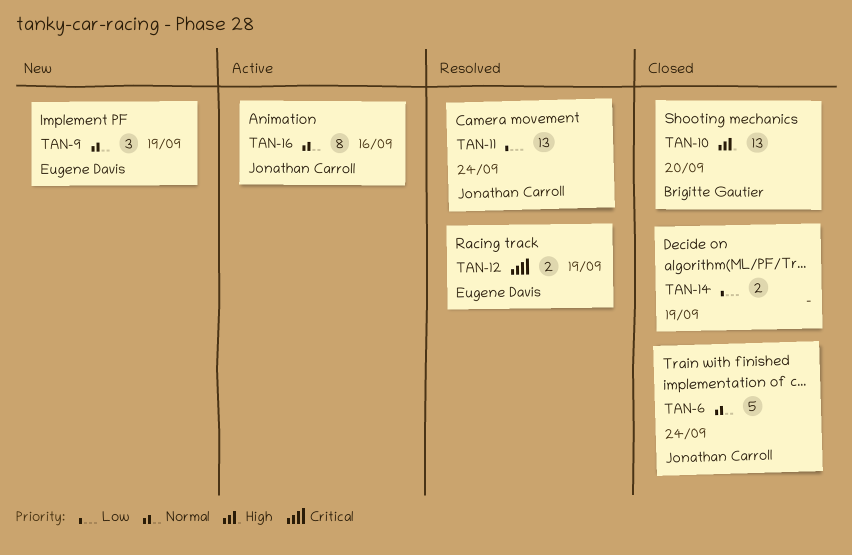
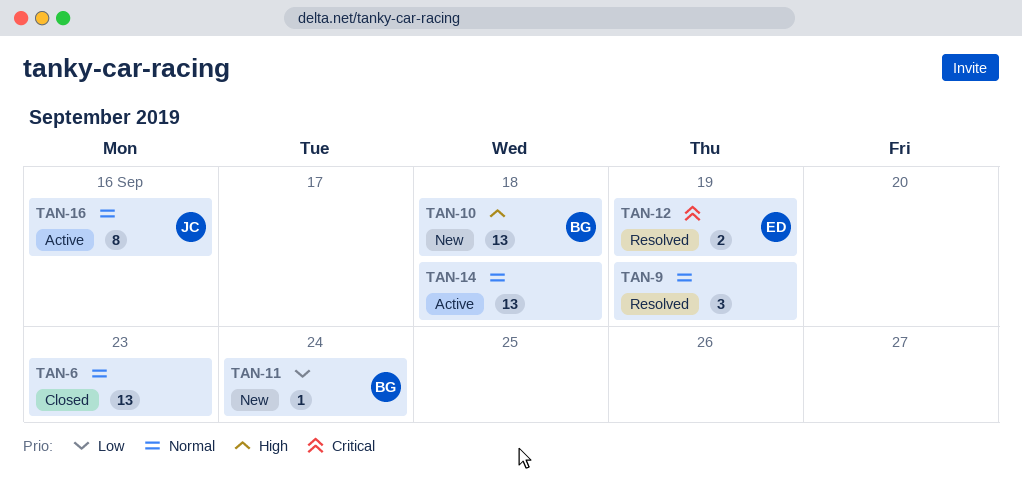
TAN-6, owner: Jonathan Carroll -> none
TAN-6, estimate: 5 -> 13
TAN-6, due: Sep 24 -> Sep 23
TAN-9, status: New -> Resolved
TAN-9, owner: Eugene Davis -> none
TAN-10, status: Closed -> New
TAN-10, due: Sep 20 -> Sep 18
TAN-11, status: Resolved -> New
TAN-11, owner: Jonathan Carroll -> Brigitte Gautier
TAN-11, estimate: 13 -> 1
TAN-14, status: Closed -> Active
TAN-14, priority: Low -> Normal
TAN-14, estimate: 2 -> 13
TAN-14, due: Sep 19 -> Sep 18

